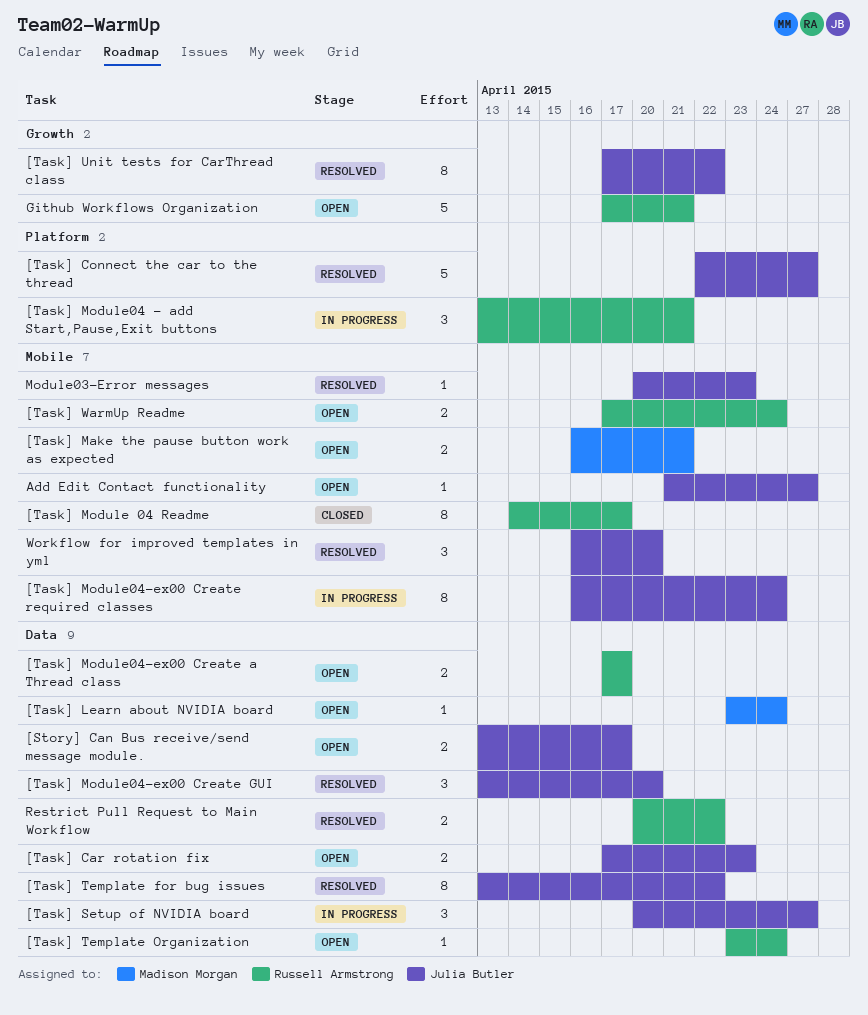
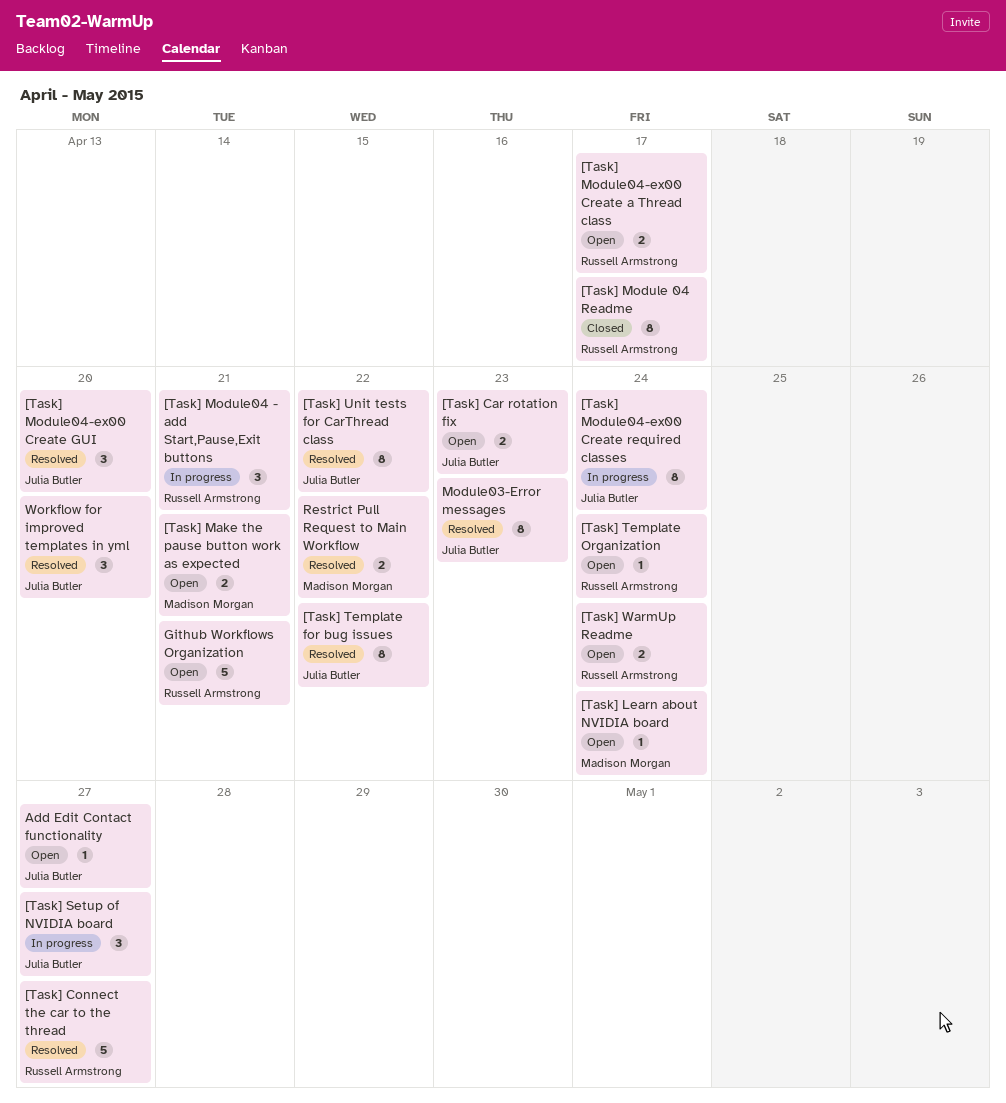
[Story] Can Bus receive/send message module.: present -> none
[Task] Connect the car to the thread, owner: Julia Butler -> Russell Armstrong
Module03-Error messages, estimate: 1 -> 8
Restrict Pull Request to Main Workflow, owner: Russell Armstrong -> Madison Morgan

